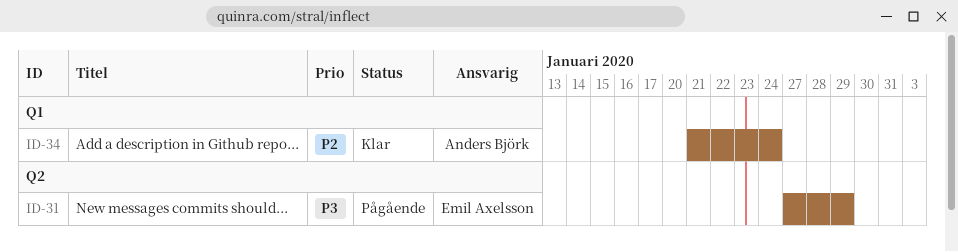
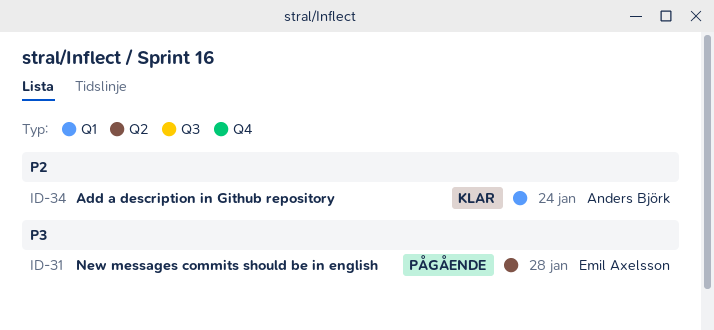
ID-31, due: Jan 29 -> Jan 28

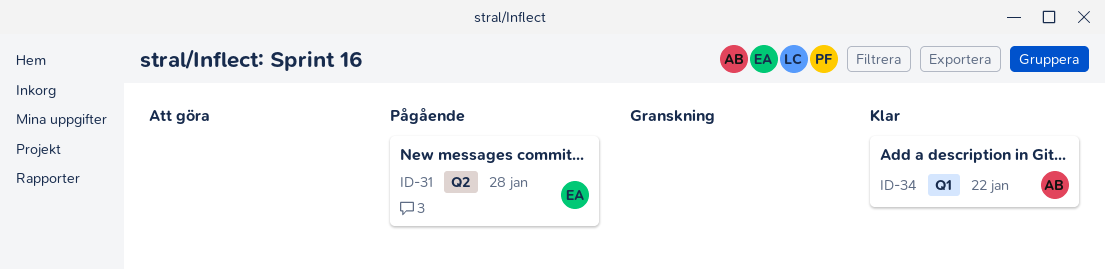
ID-34, due: Jan 24 -> Jan 22

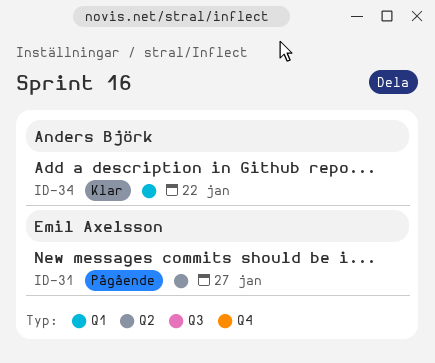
ID-31, due: Jan 28 -> Jan 27

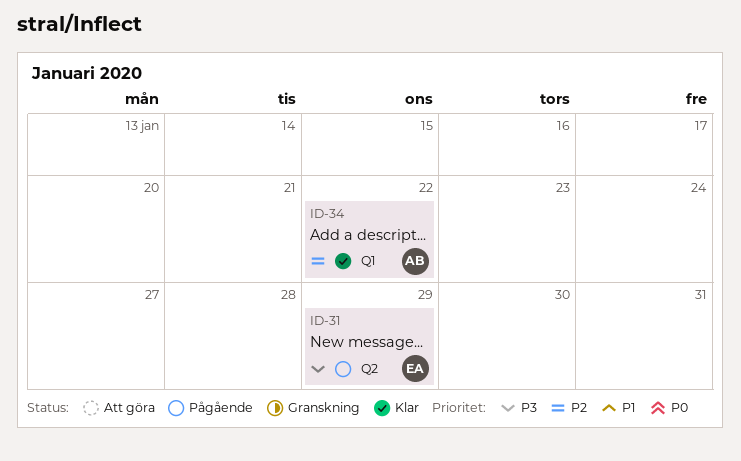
ID-31, due: Jan 27 -> Jan 29

